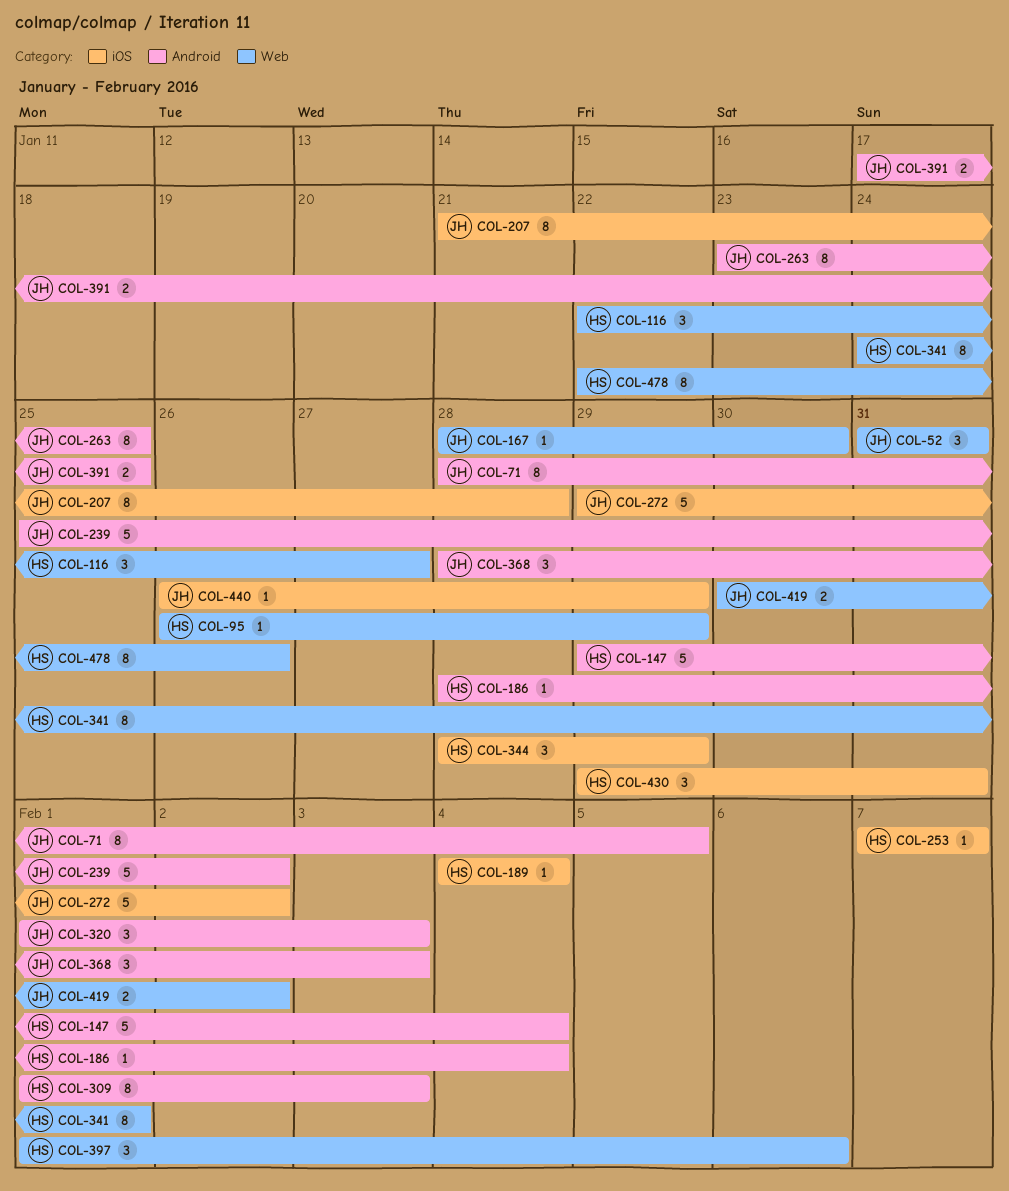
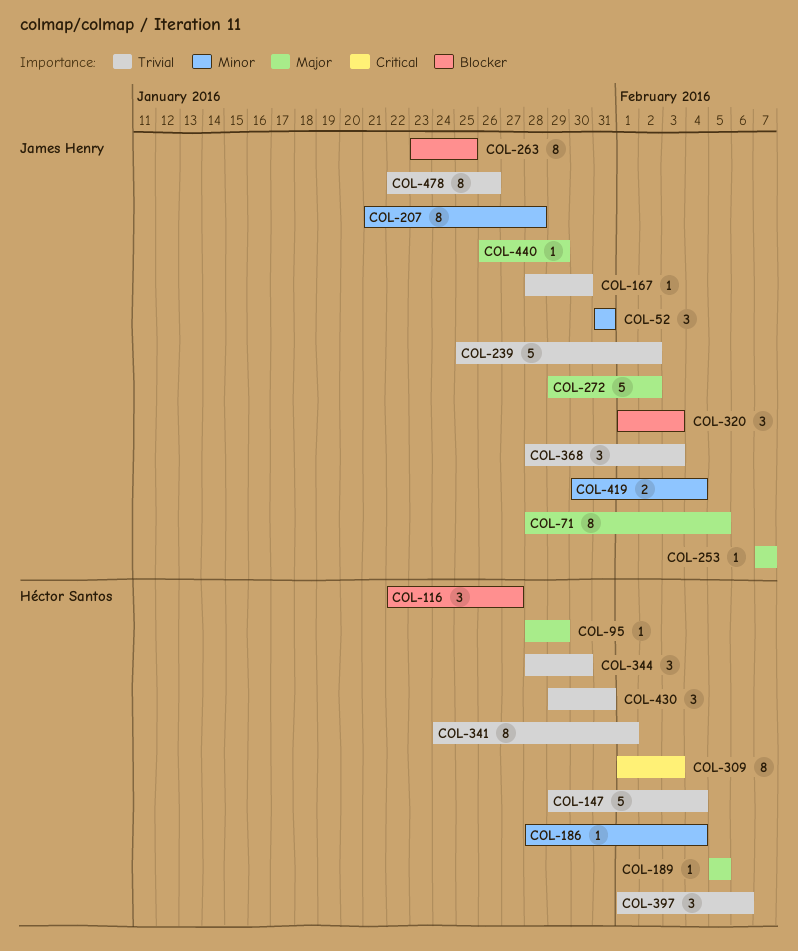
COL-95, start: Jan 26 -> Jan 28
COL-189, start: Feb 4 -> Feb 5
COL-189, due: Feb 4 -> Feb 5
COL-253, owner: Héctor Santos -> James Henry
COL-344, due: Jan 29 -> Jan 30
COL-391: present -> none
COL-419, due: Feb 2 -> Feb 4
COL-478, owner: Héctor Santos -> James Henry

